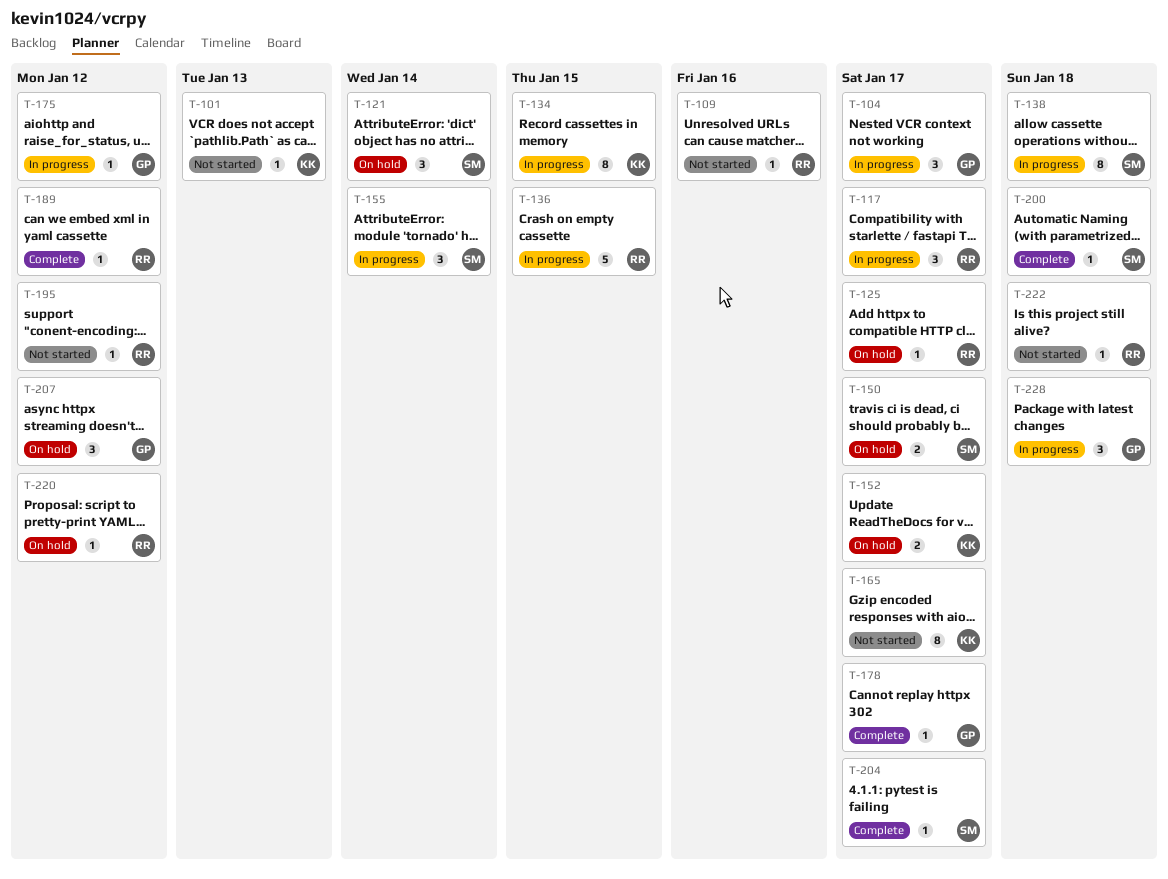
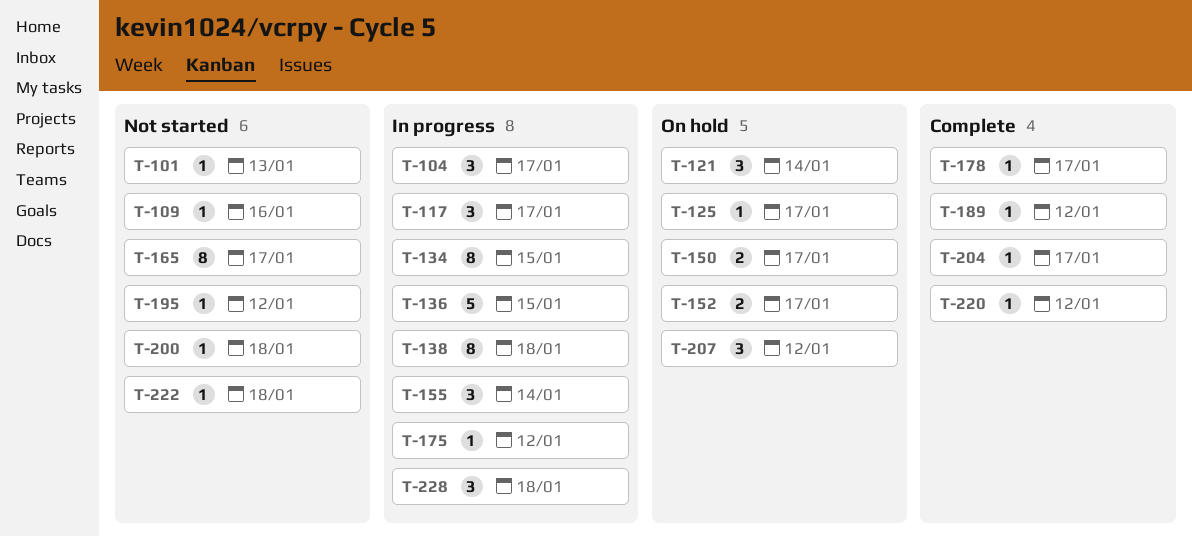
T-200, status: Complete -> Not started
T-220, status: On hold -> Complete

